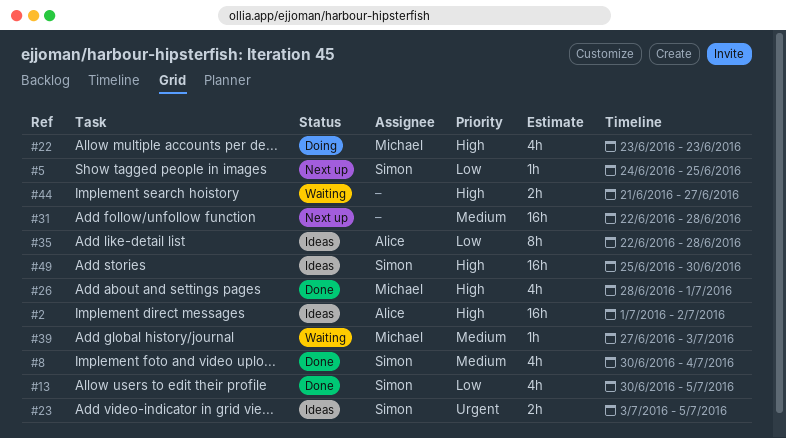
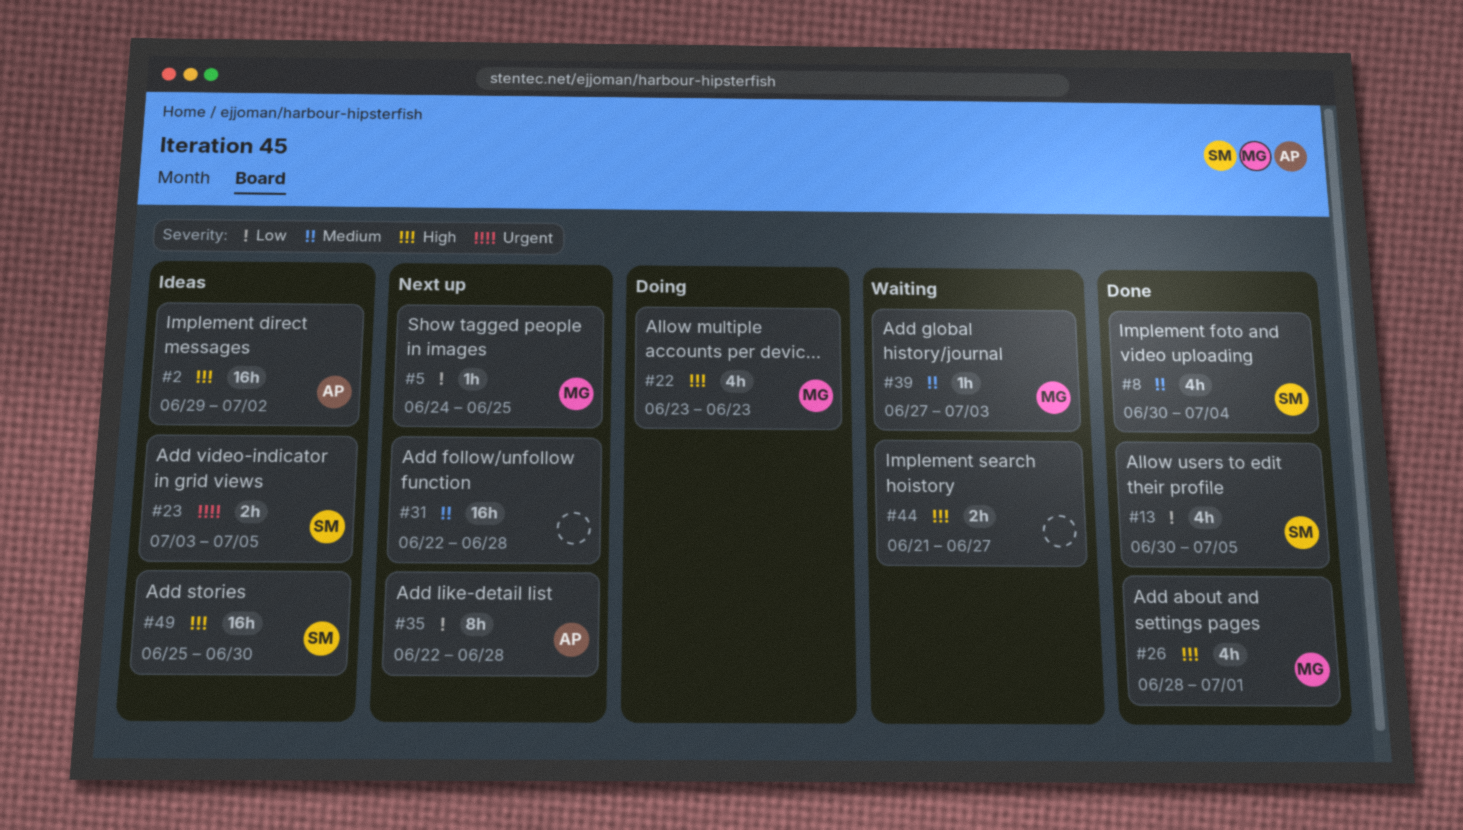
#2, start: Jul 1 -> Jun 29
#5, owner: Simon -> Michael
#35, status: Ideas -> Next up

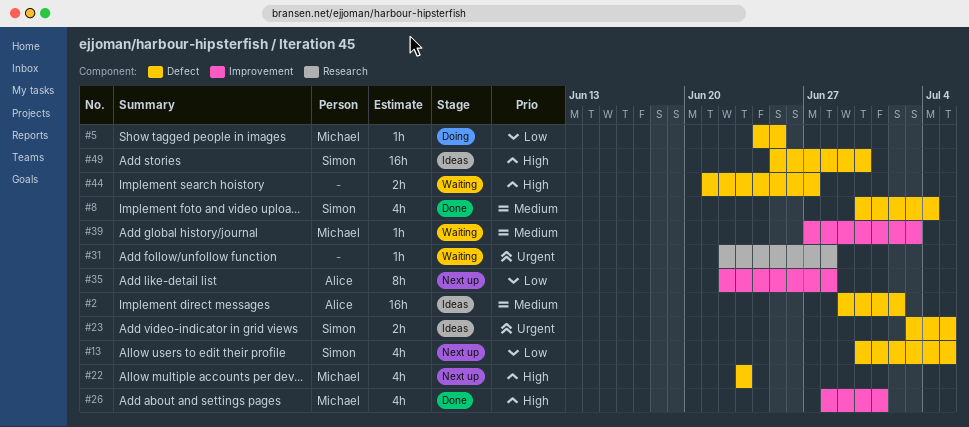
#2, priority: High -> Medium
#5, status: Next up -> Doing
#13, status: Done -> Next up
#22, status: Doing -> Next up
#31, status: Next up -> Waiting
#31, priority: Medium -> Urgent
#31, estimate: 16h -> 1h

